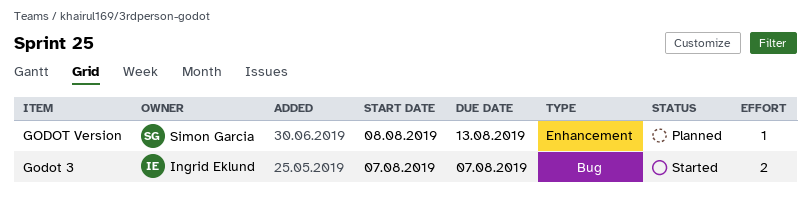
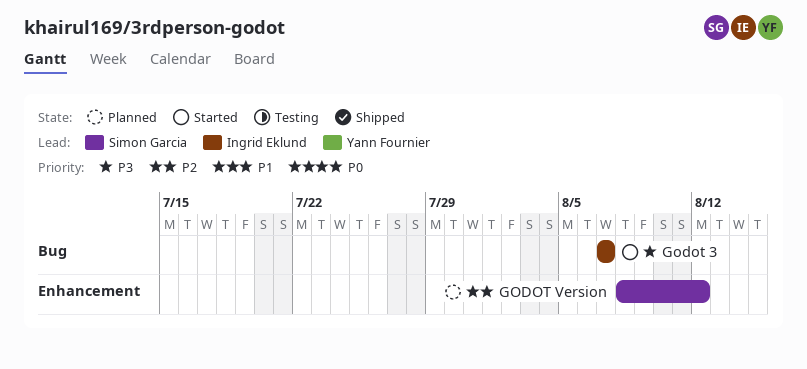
GODOT Version, due: Aug 13 -> Aug 12

